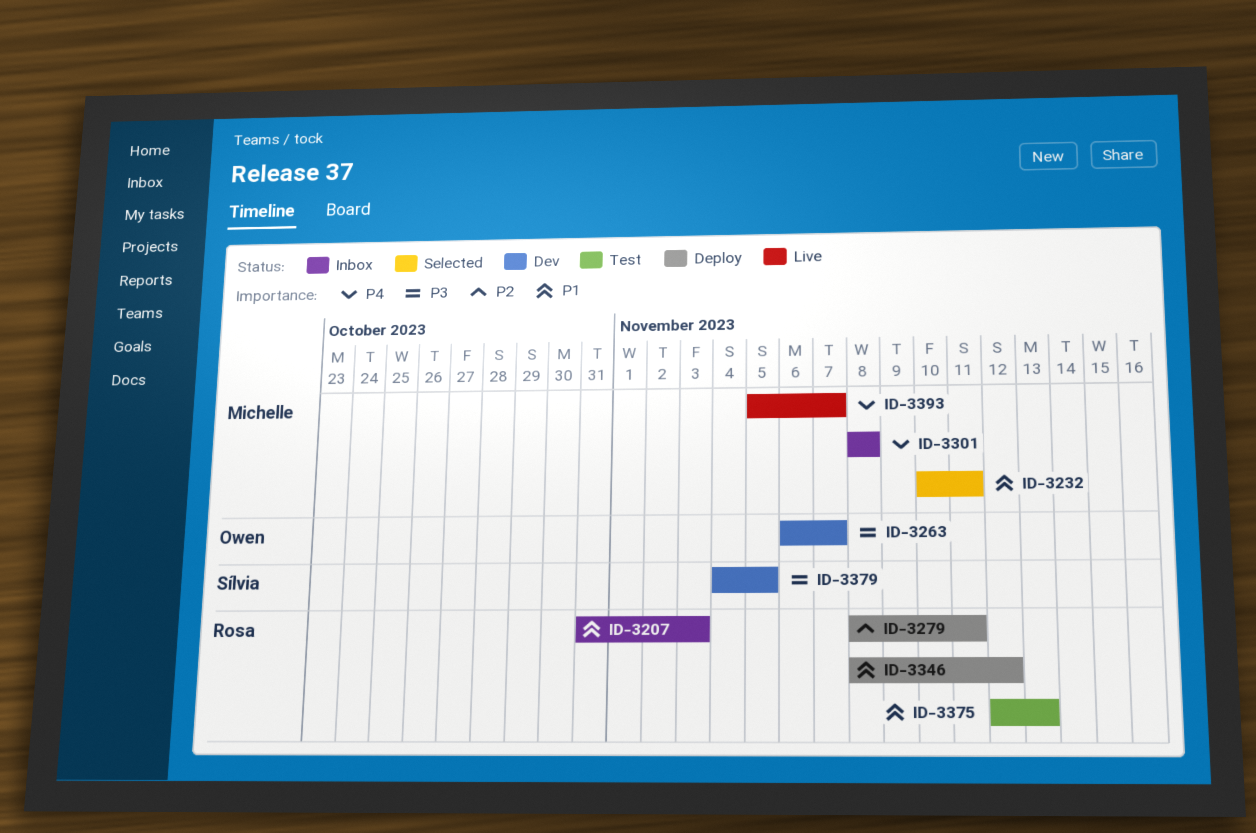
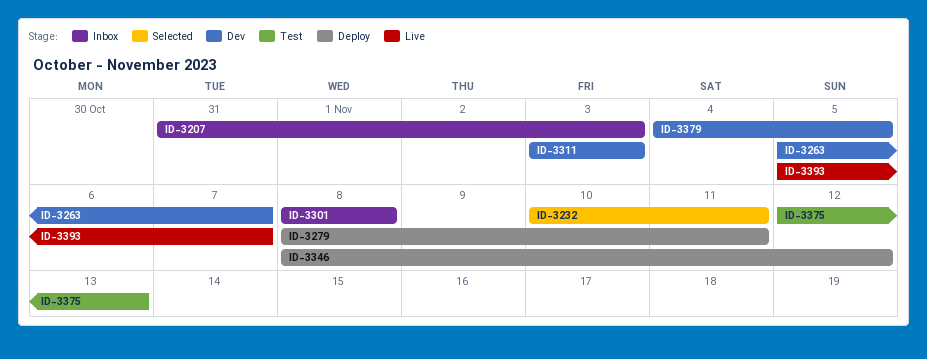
ID-3263, start: Nov 6 -> Nov 5
ID-3311: none -> present

